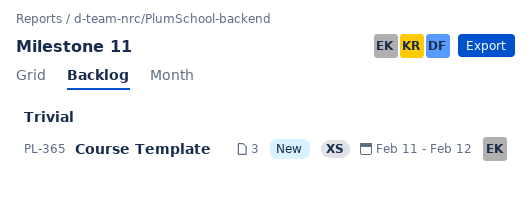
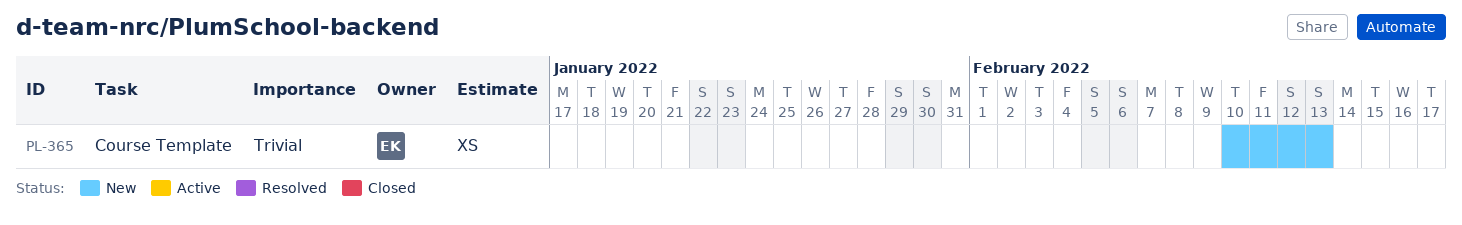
PL-365, start: Feb 11 -> Feb 10
PL-365, due: Feb 12 -> Feb 13

